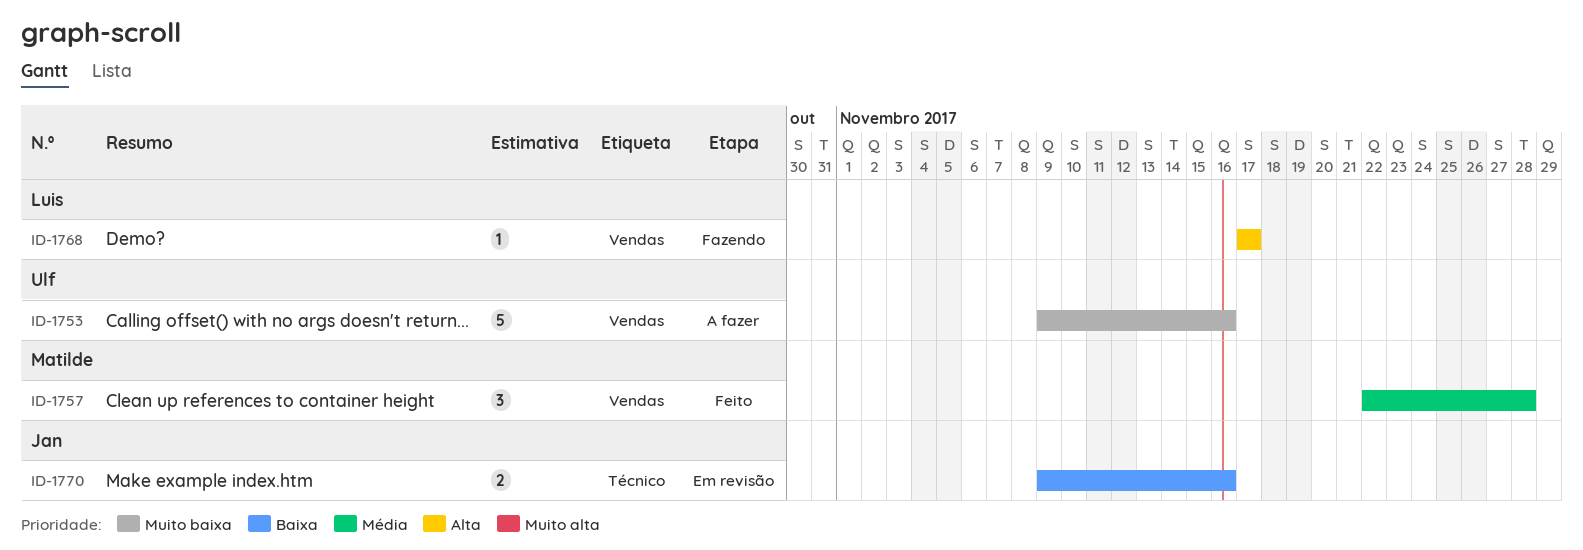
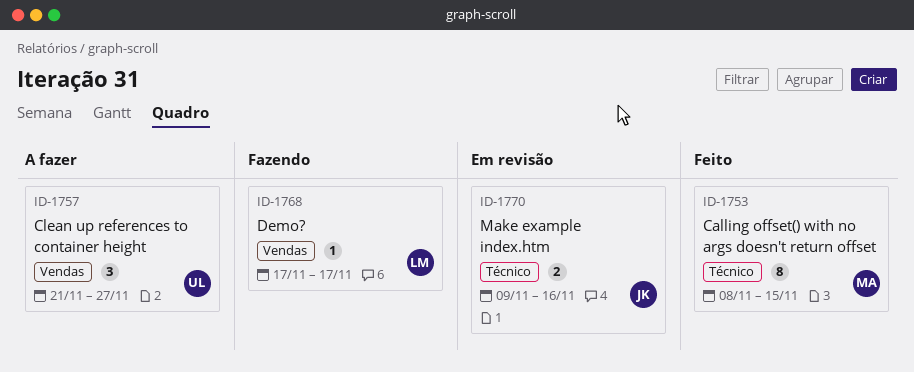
ID-1753, status: A fazer -> Feito
ID-1753, owner: Ulf -> Matilde
ID-1753, label: Vendas -> Técnico
ID-1753, estimate: 5 -> 8
ID-1753, start: Nov 9 -> Nov 8
ID-1753, due: Nov 16 -> Nov 15
ID-1757, status: Feito -> A fazer
ID-1757, owner: Matilde -> Ulf
ID-1757, start: Nov 22 -> Nov 21
ID-1757, due: Nov 28 -> Nov 27

